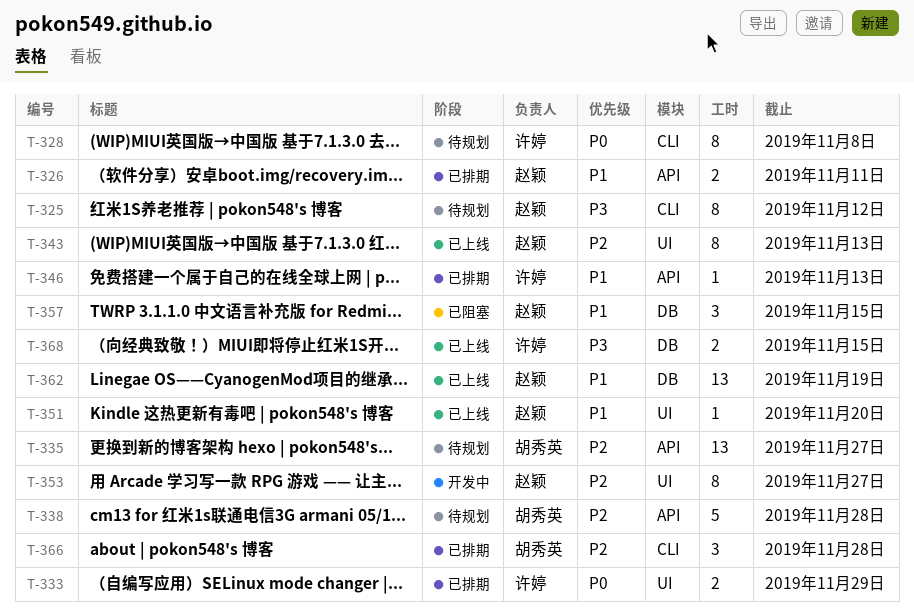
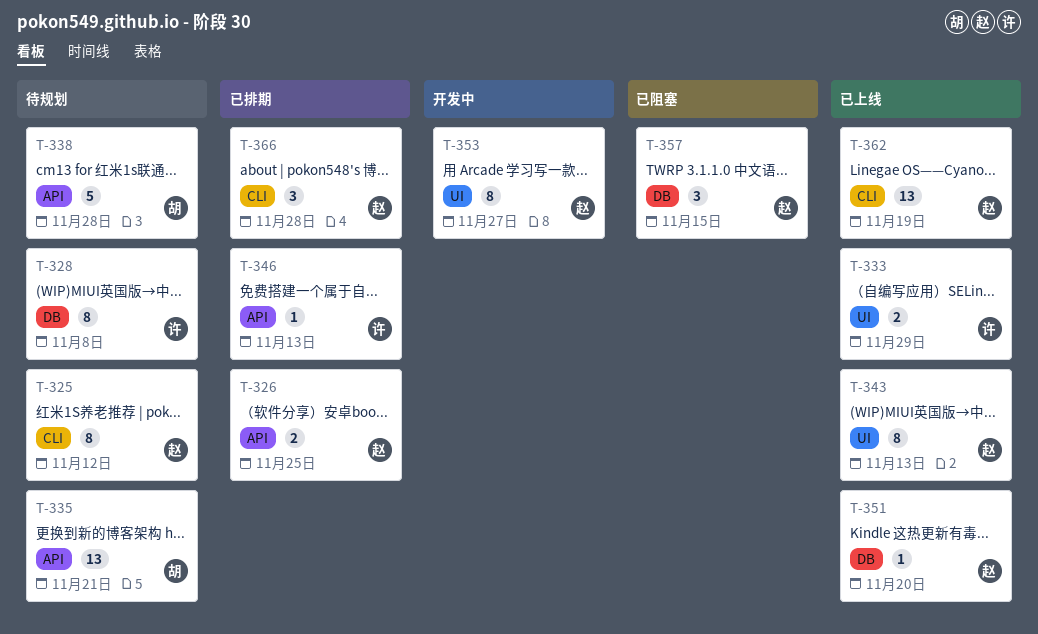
T-326, due: Nov 11 -> Nov 25
T-328, label: CLI -> DB
T-333, status: 已排期 -> 已上线
T-335, due: Nov 27 -> Nov 21
T-351, label: UI -> DB
T-362, label: DB -> CLI
T-366, owner: 胡秀英 -> 赵颖
T-368: present -> none

